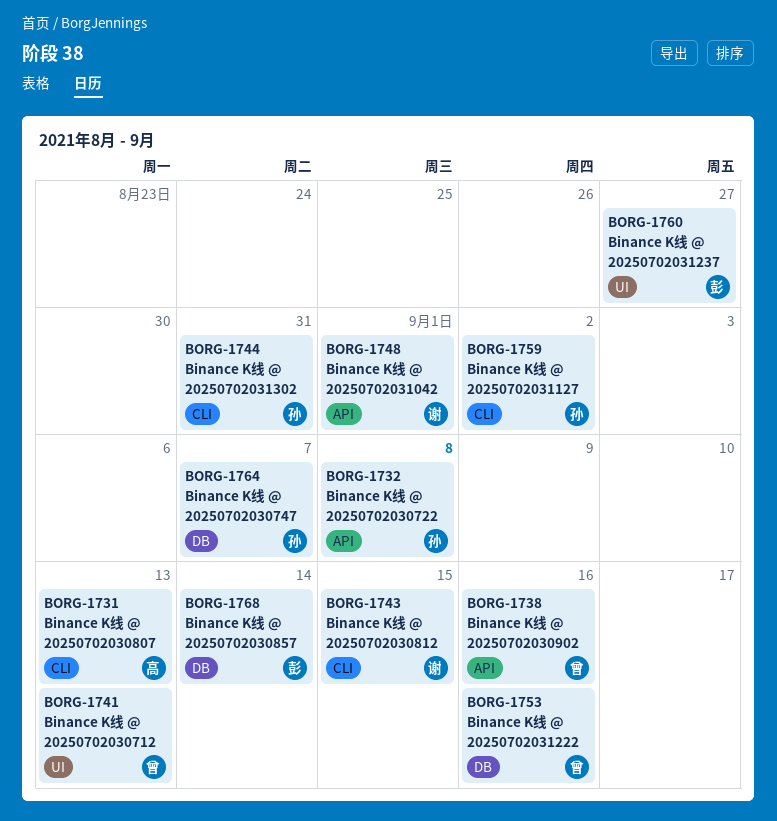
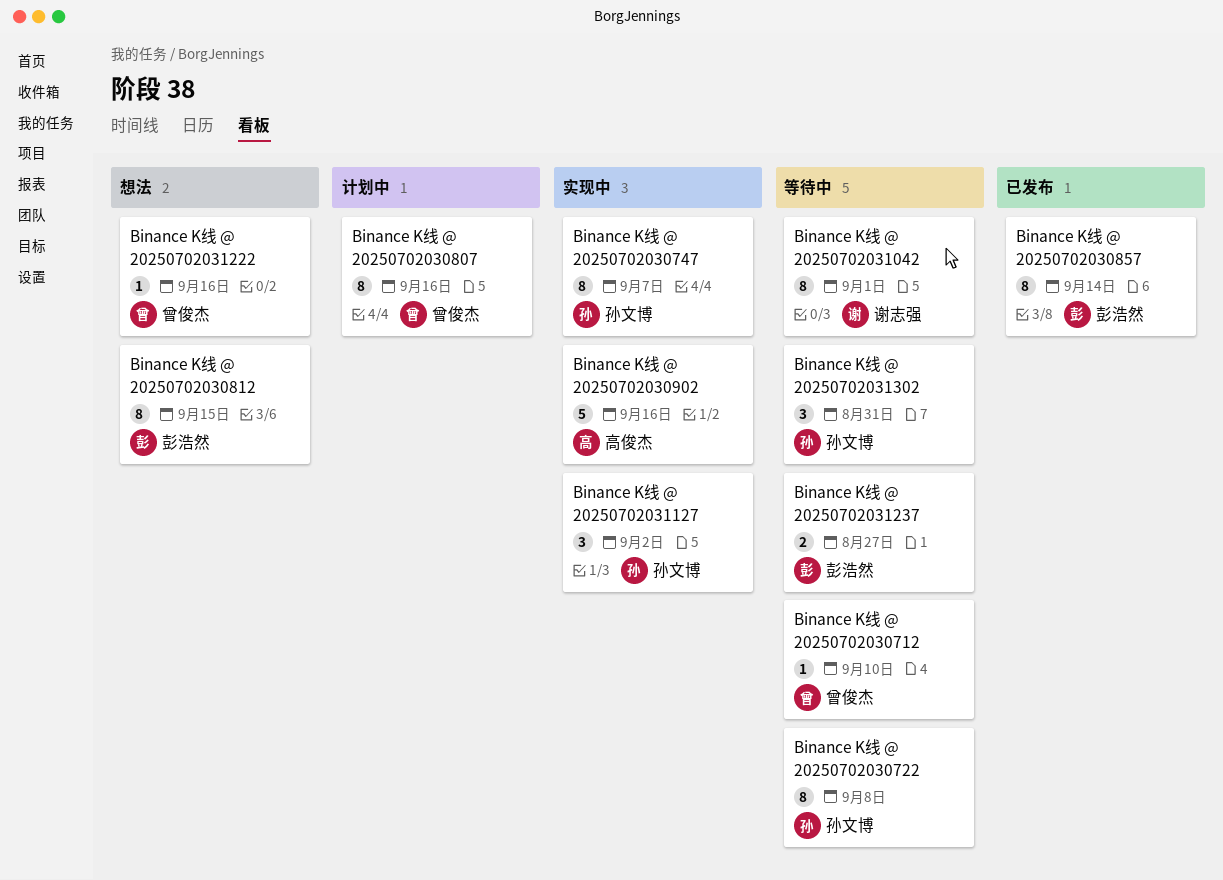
Binance K线 @ 20250702030712, due: Sep 13 -> Sep 10
Binance K线 @ 20250702030807, owner: 高俊杰 -> 曾俊杰
Binance K线 @ 20250702030807, due: Sep 13 -> Sep 16
Binance K线 @ 20250702030812, owner: 谢志强 -> 彭浩然
Binance K线 @ 20250702030902, owner: 曾俊杰 -> 高俊杰

